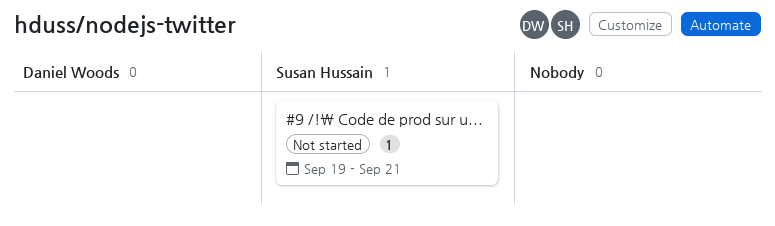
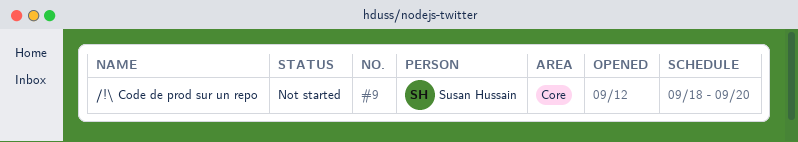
#9, start: Sep 19 -> Sep 18
#9, due: Sep 21 -> Sep 20

